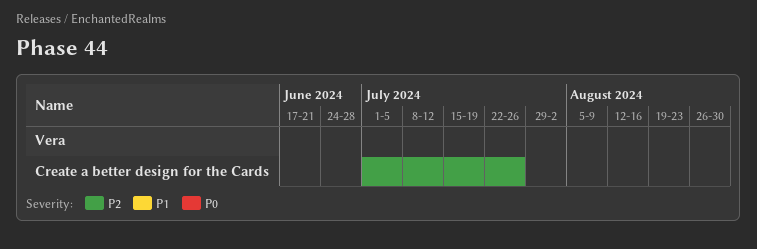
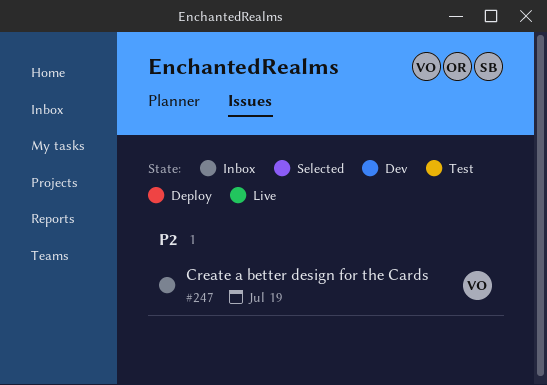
Create a better design for the Cards, due: Jul 26 -> Jul 19

